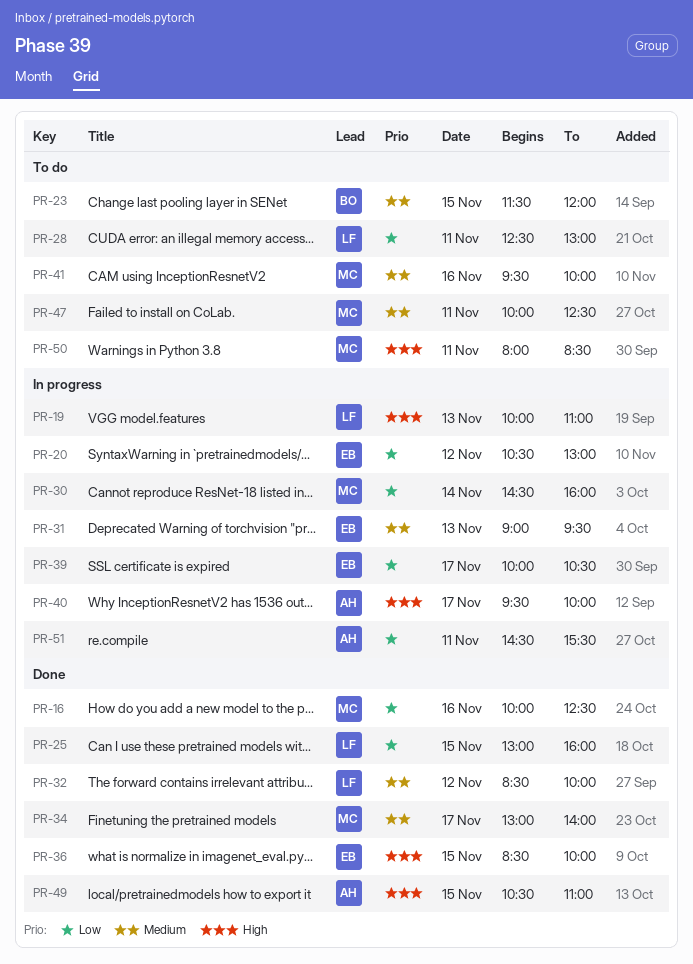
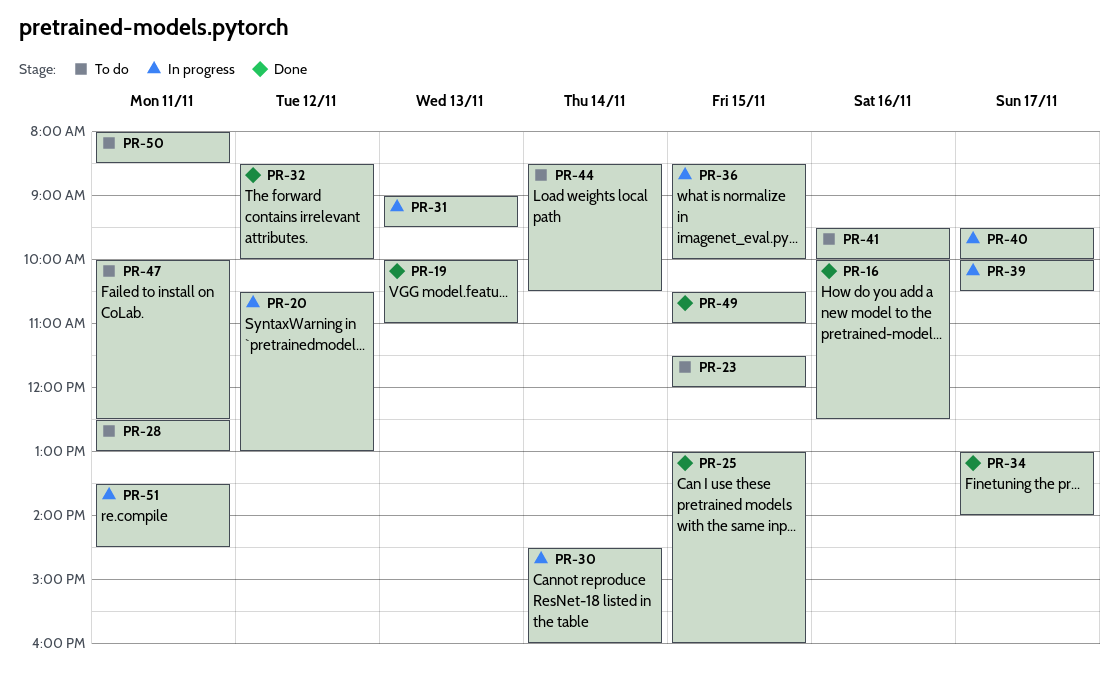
PR-19, status: In progress -> Done
PR-36, status: Done -> In progress
PR-44: none -> present
PR-51, begins: 14:30 -> 13:30
PR-51, ends: 15:30 -> 14:30

